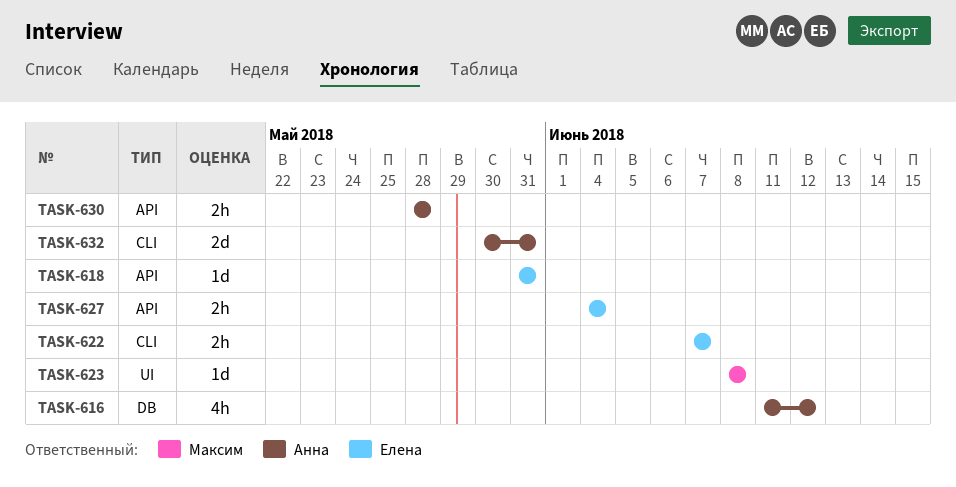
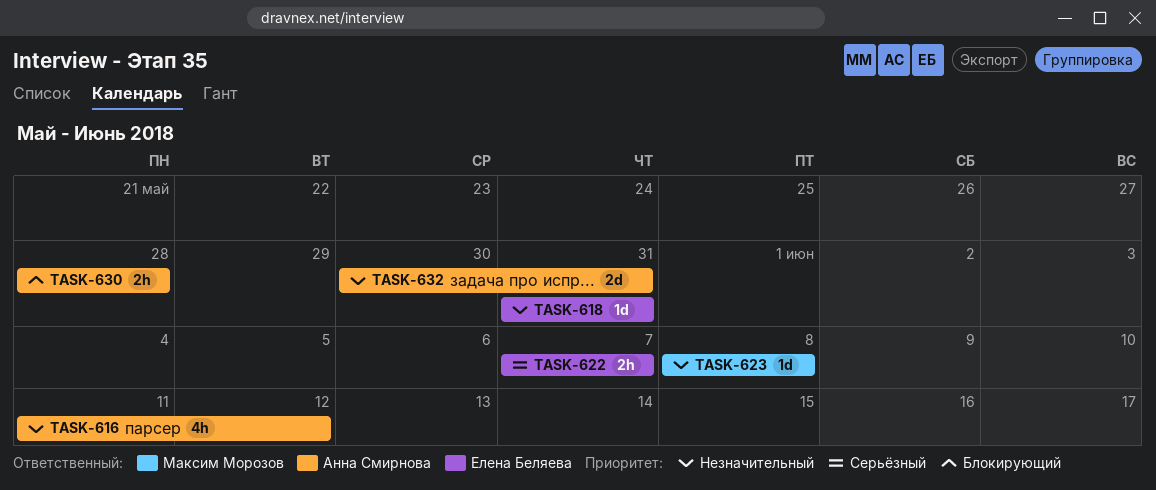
TASK-627: present -> none

